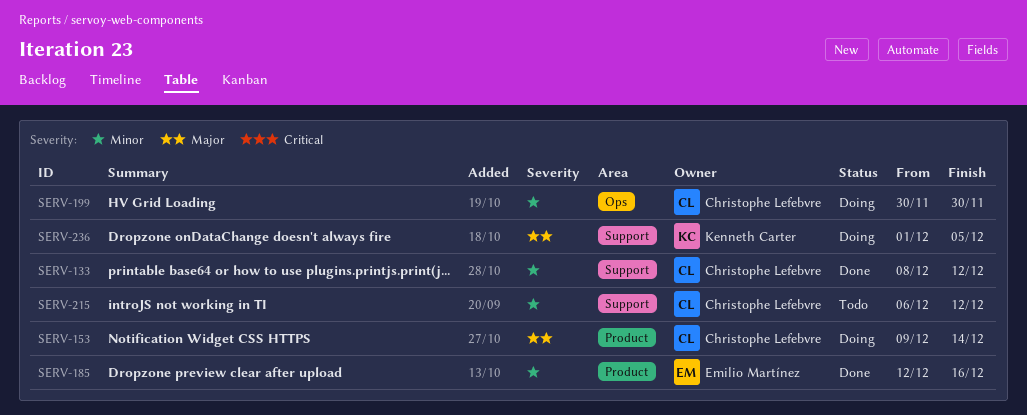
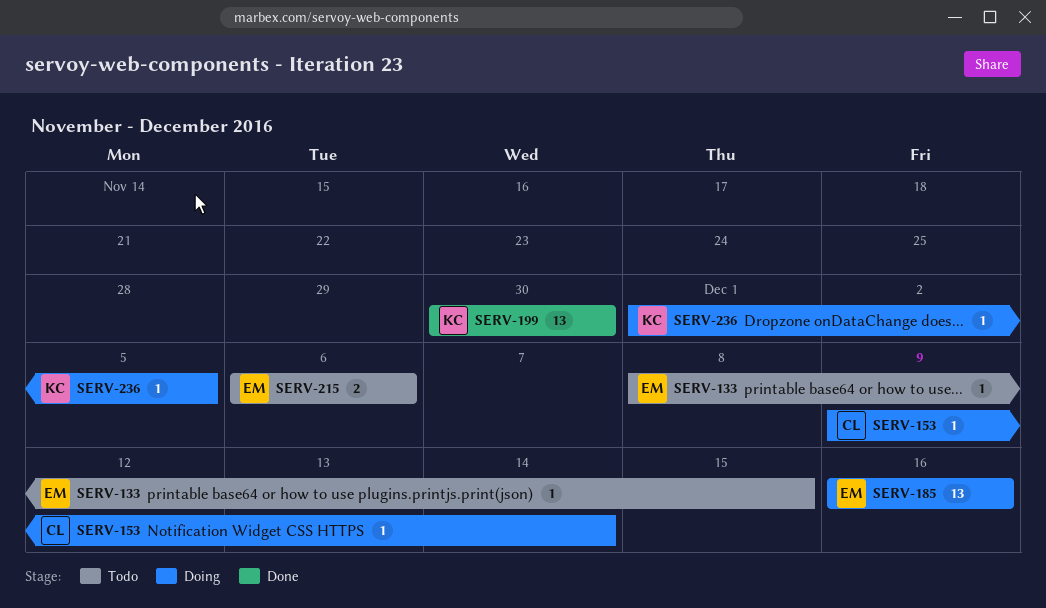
SERV-133, status: Done -> Todo
SERV-133, owner: Christophe Lefebvre -> Emilio Martínez
SERV-133, due: Dec 12 -> Dec 15
SERV-185, status: Done -> Doing
SERV-185, start: Dec 12 -> Dec 16
SERV-199, status: Doing -> Done
SERV-199, owner: Christophe Lefebvre -> Kenneth Carter
SERV-215, owner: Christophe Lefebvre -> Emilio Martínez
SERV-215, due: Dec 12 -> Dec 6

